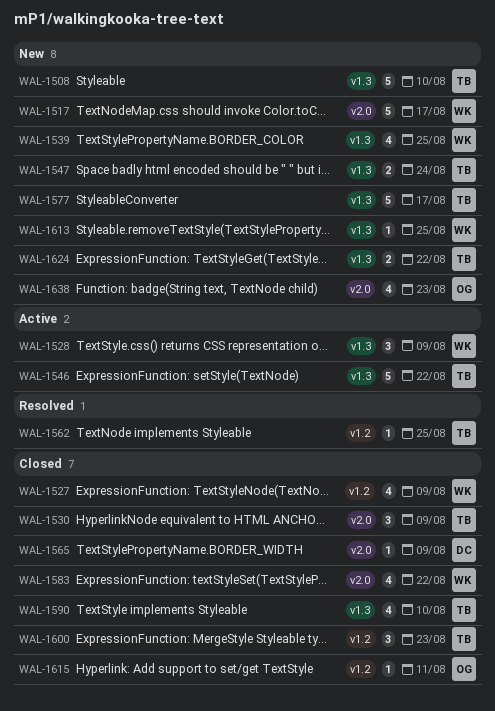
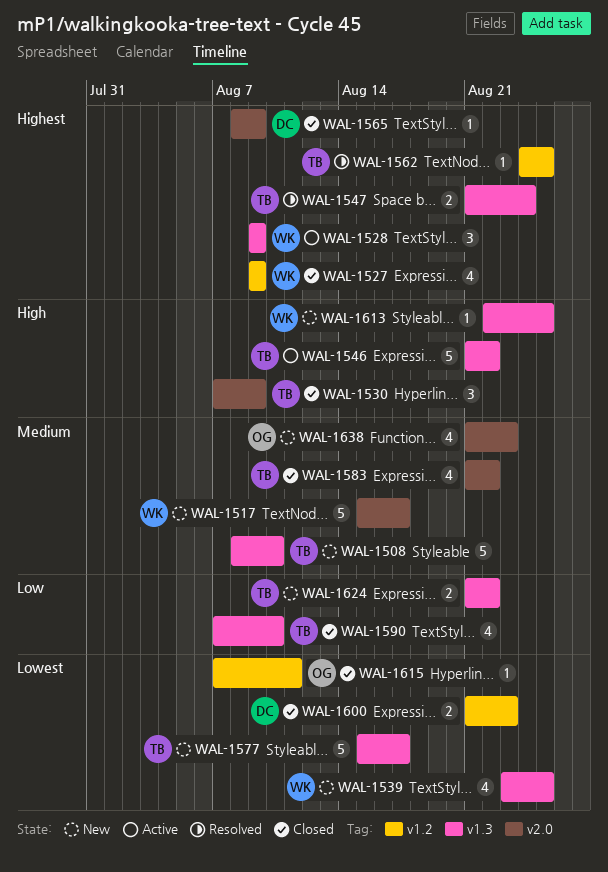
WAL-1547, status: New -> Resolved
WAL-1583, owner: WK -> TB
WAL-1600, owner: TB -> DC
WAL-1600, estimate: 3 -> 2

